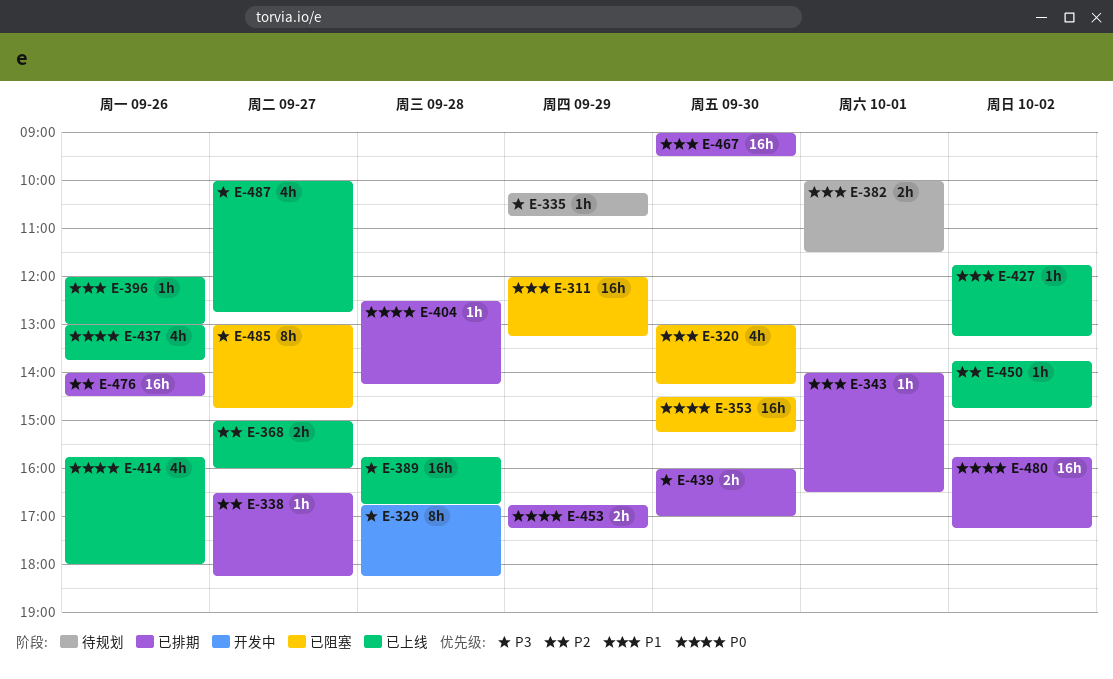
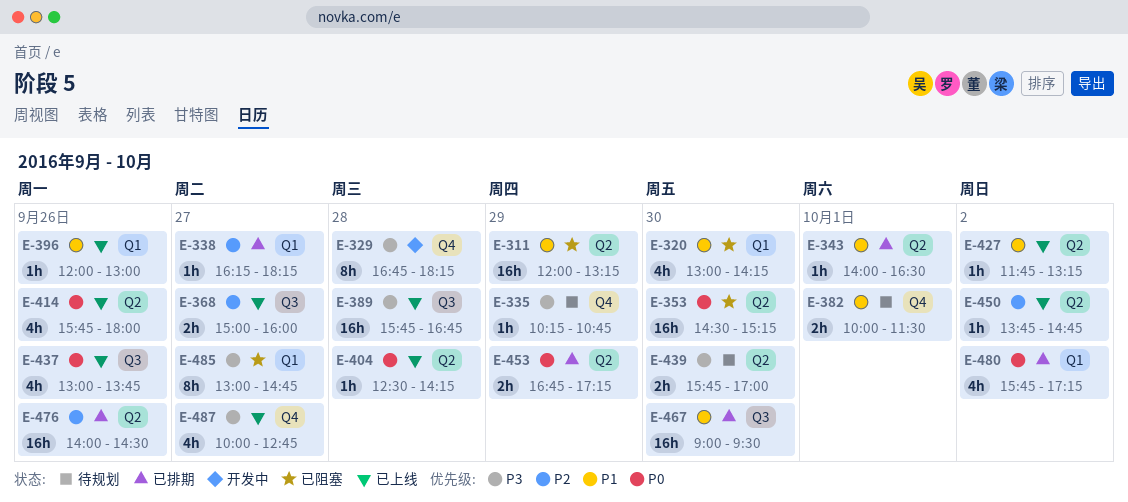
E-338, begins: 16:30 -> 16:15
E-404, status: 已排期 -> 已上线
E-439, status: 已排期 -> 待规划
E-439, begins: 16:00 -> 15:45
E-480, estimate: 16h -> 4h

